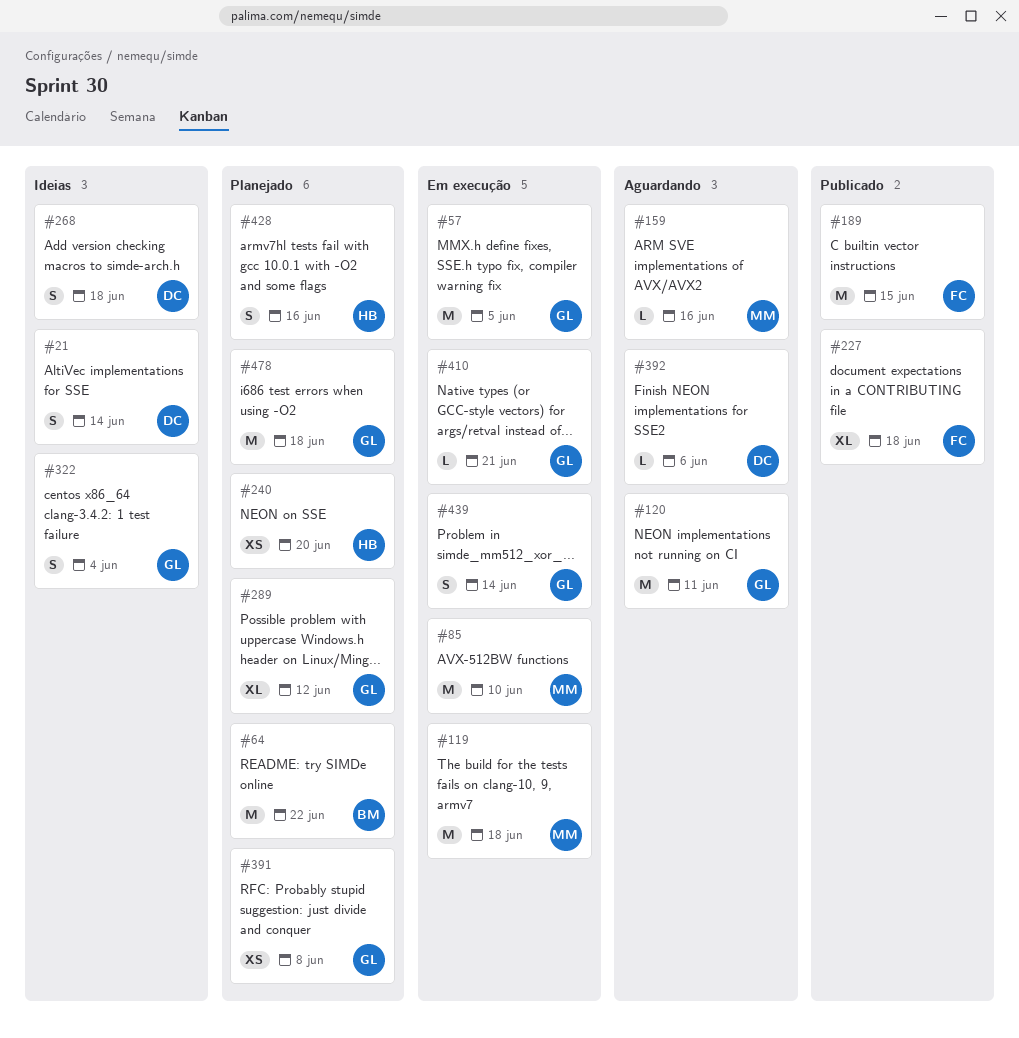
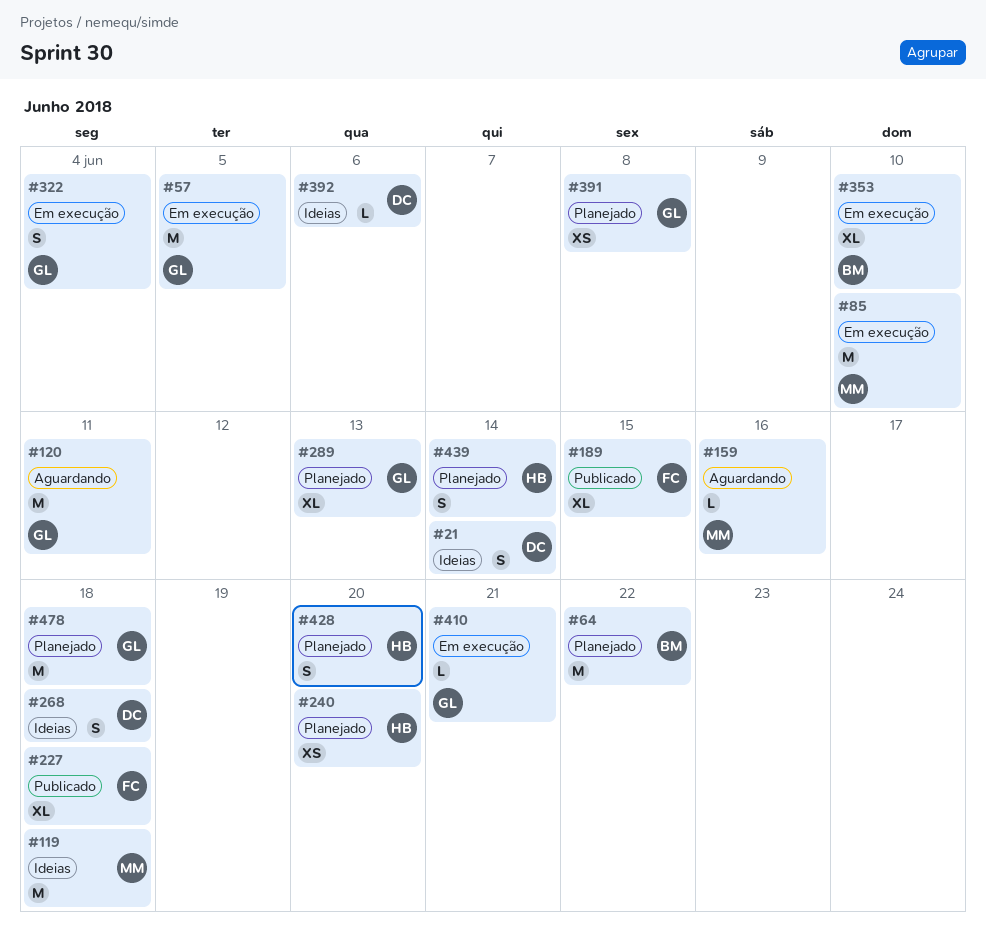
#119, status: Em execução -> Ideias
#189, estimate: M -> XL
#289, due: Jun 12 -> Jun 13
#322, status: Ideias -> Em execução
#353: none -> present
#392, status: Aguardando -> Ideias
#428, due: Jun 16 -> Jun 20
#439, status: Em execução -> Planejado
#439, owner: GL -> HB

